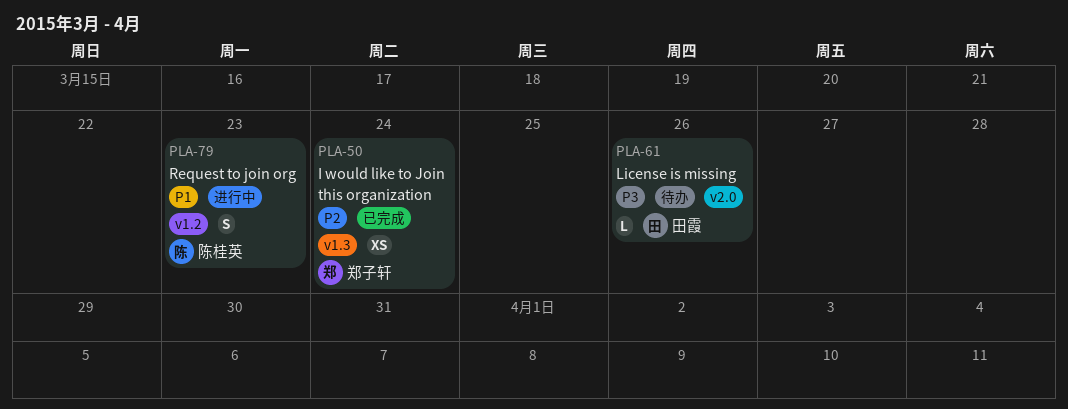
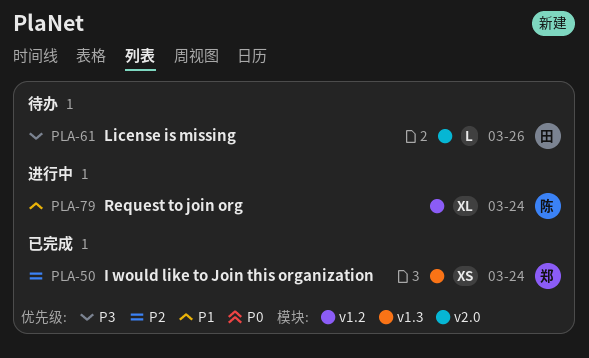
PLA-79, estimate: S -> XL
PLA-79, due: Mar 23 -> Mar 24

